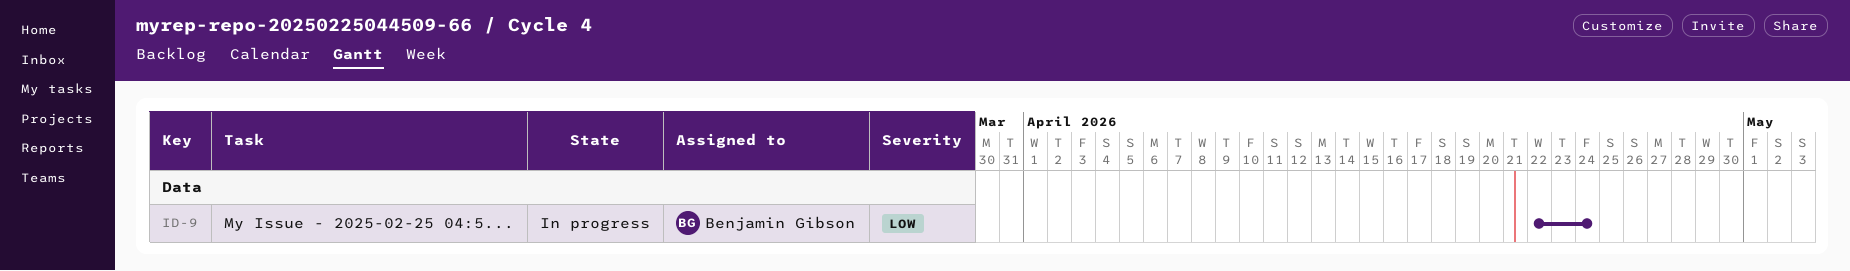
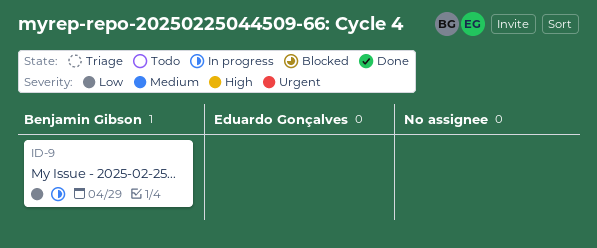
ID-9, due: Apr 24 -> Apr 29

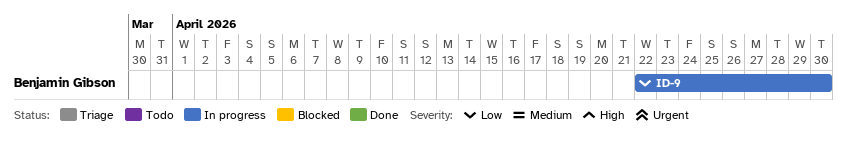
ID-9, due: Apr 29 -> Apr 30

